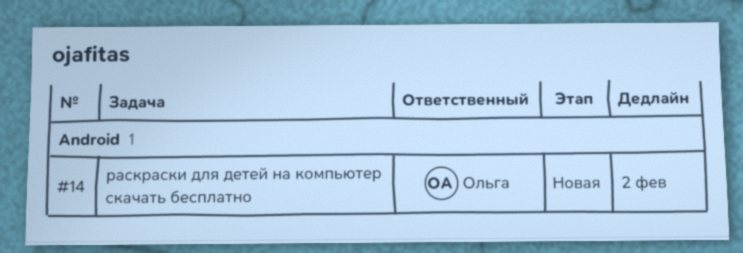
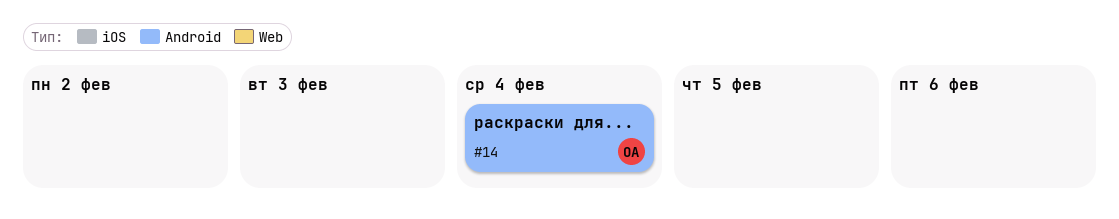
#14, due: Feb 2 -> Feb 4

